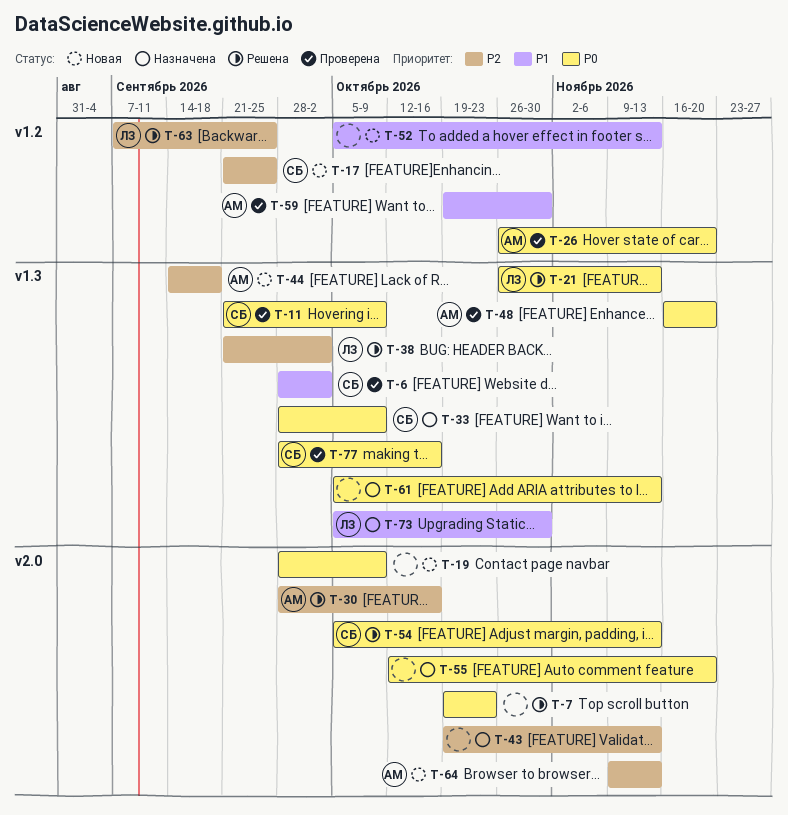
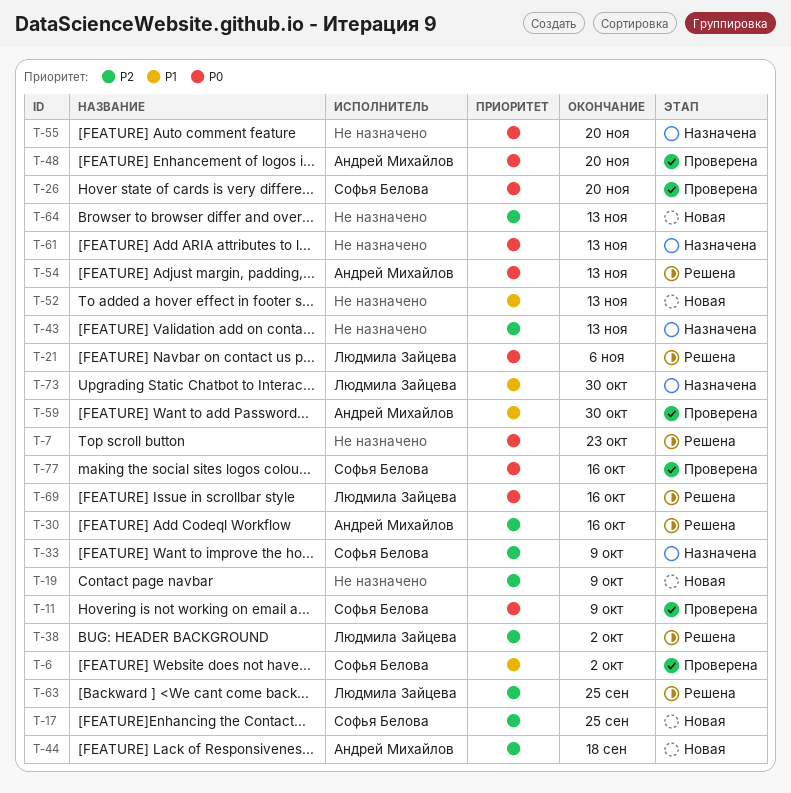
T-19, priority: P0 -> P2
T-21, due: Nov 13 -> Nov 6
T-26, owner: Андрей Михайлов -> Софья Белова
T-33, priority: P0 -> P2
T-54, owner: Софья Белова -> Андрей Михайлов
T-64, owner: Андрей Михайлов -> none
T-69: none -> present

